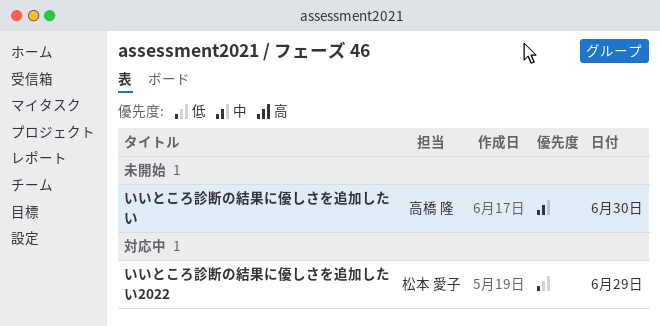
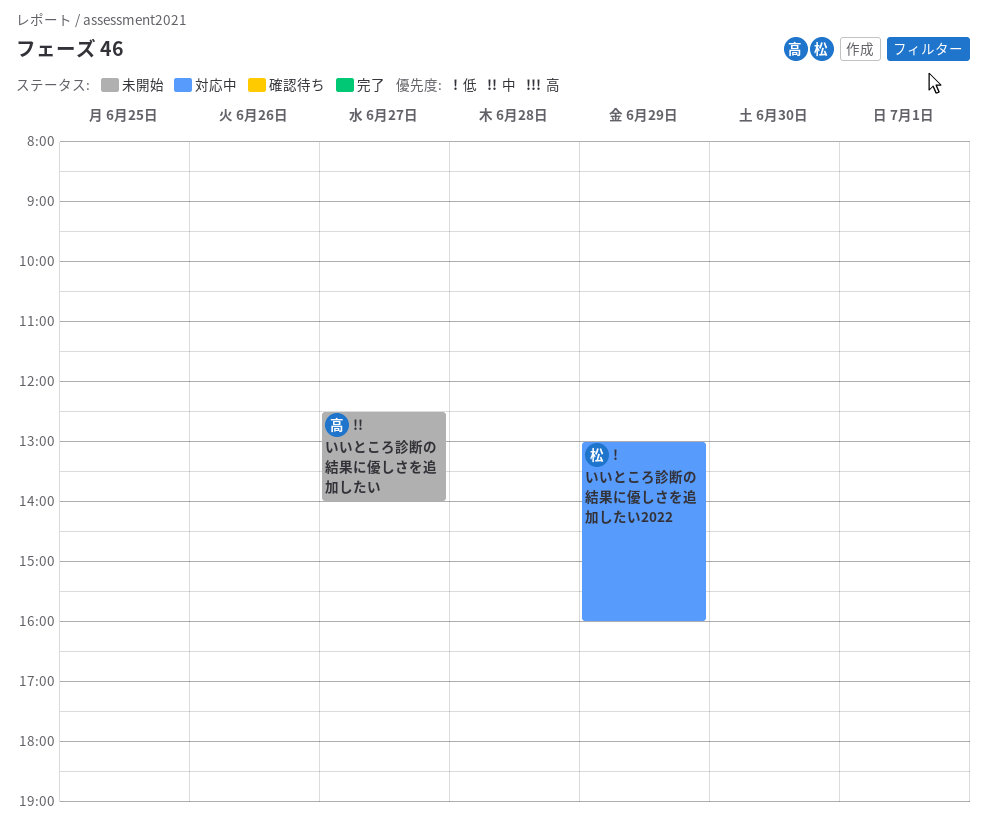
いいところ診断の結果に優しさを追加したい, day: Jun 30 -> Jun 27

